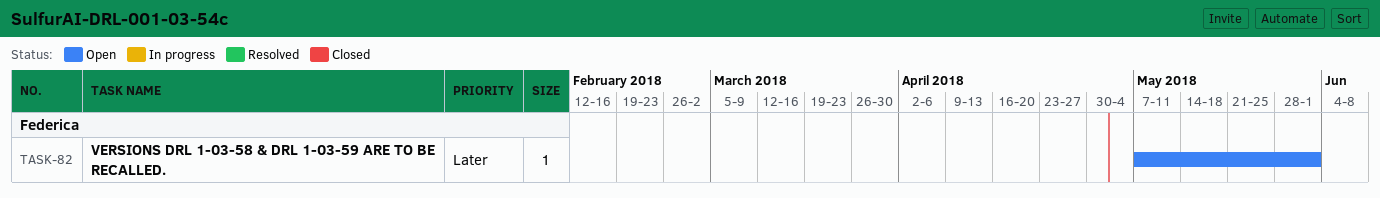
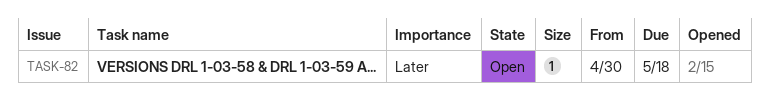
TASK-82, start: May 7 -> Apr 30
TASK-82, due: Jun 1 -> May 18

